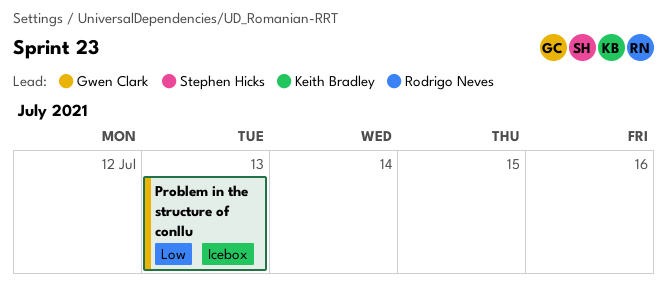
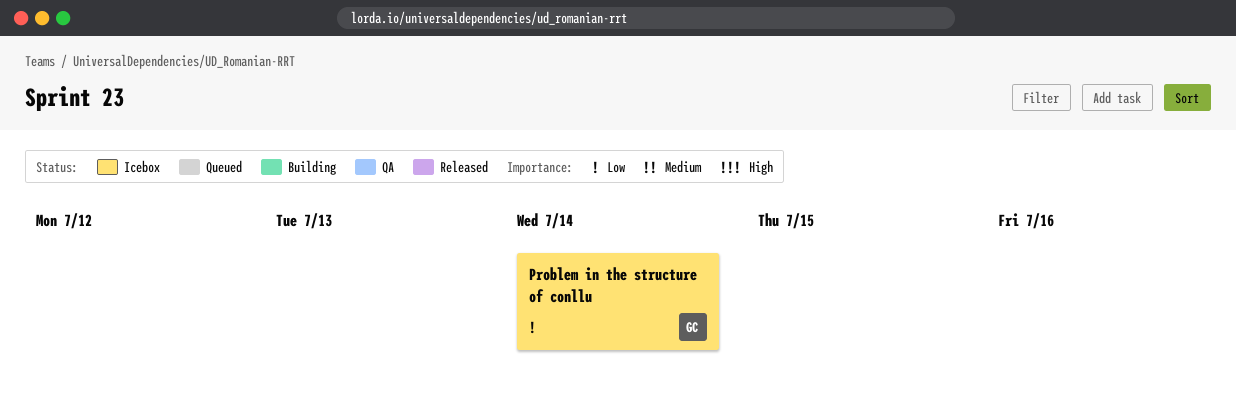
Problem in the structure of conllu, due: Jul 13 -> Jul 14

